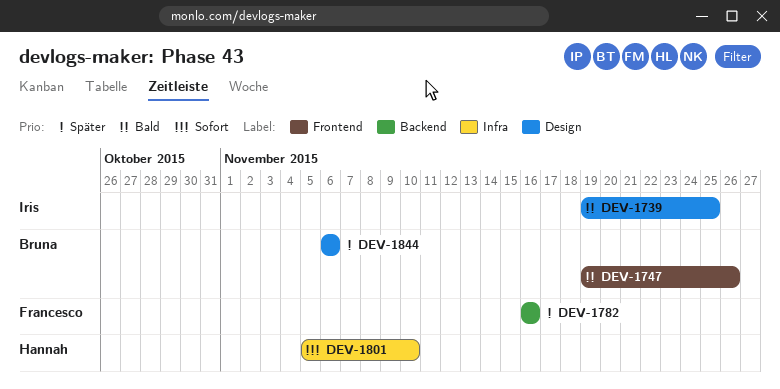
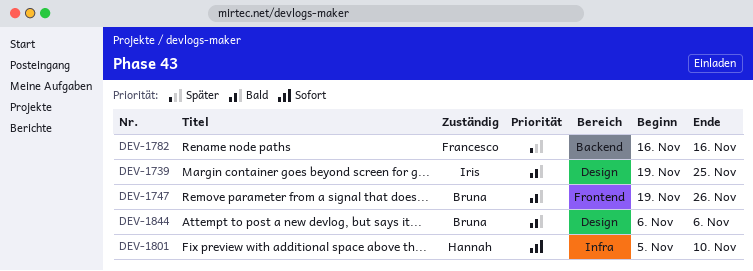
DEV-1844, priority: Später -> Bald

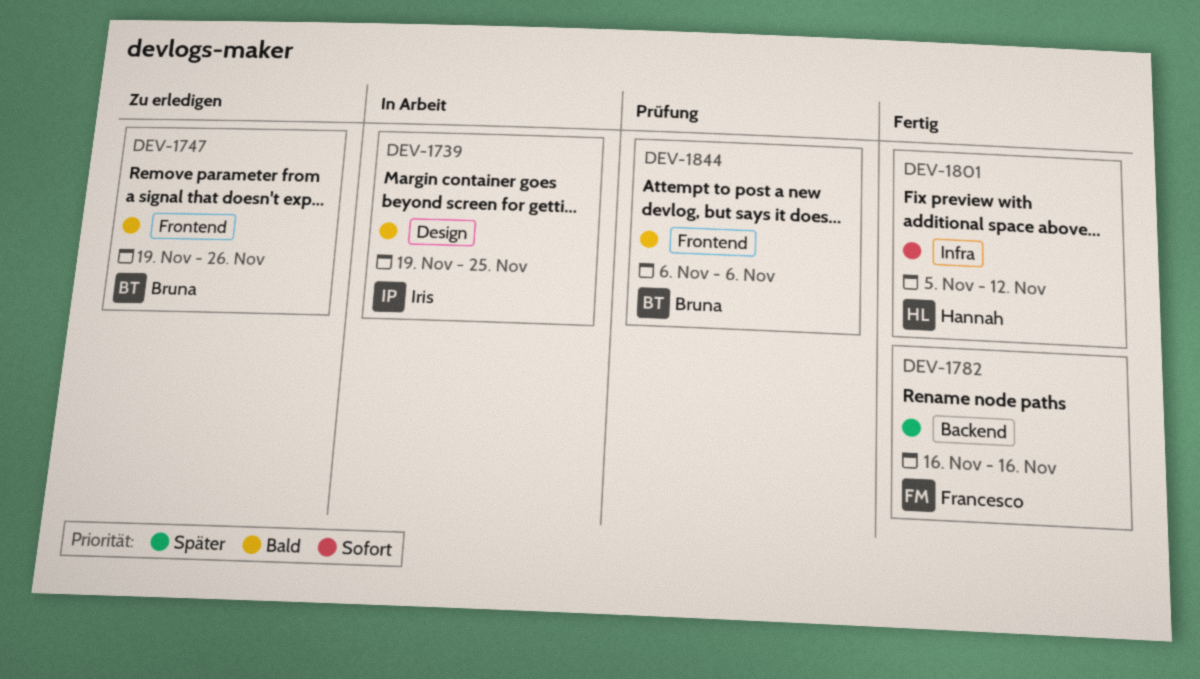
DEV-1801, due: Nov 10 -> Nov 12
DEV-1844, label: Design -> Frontend

